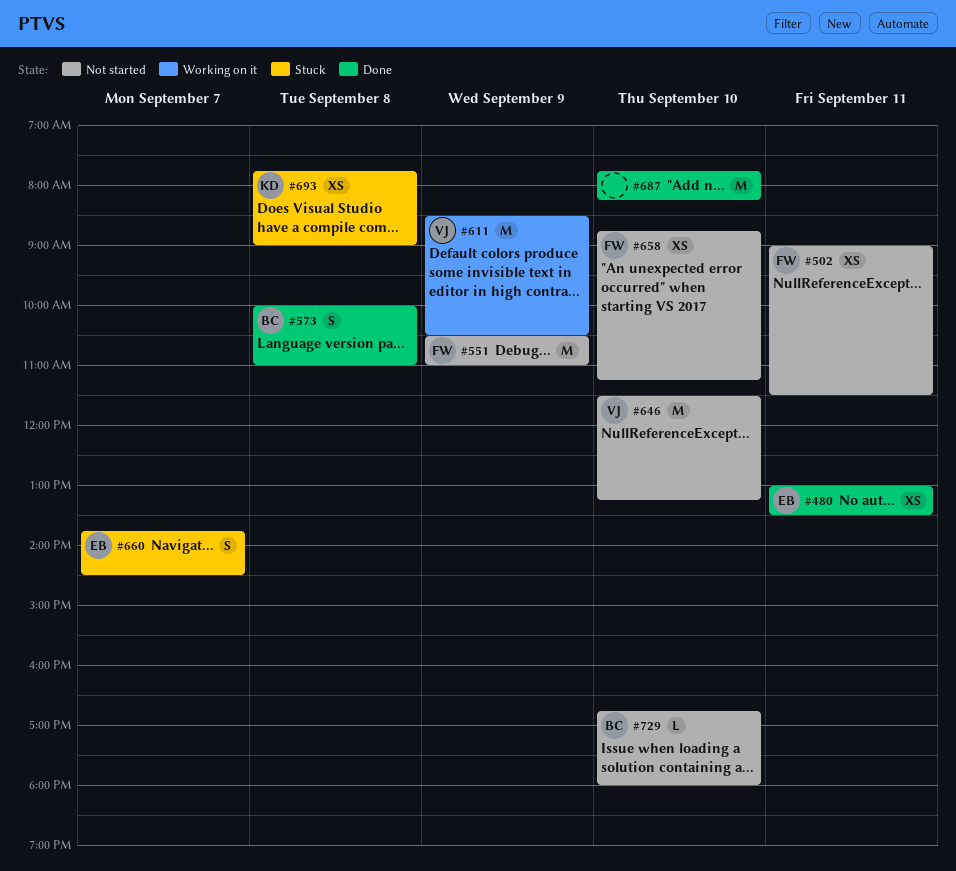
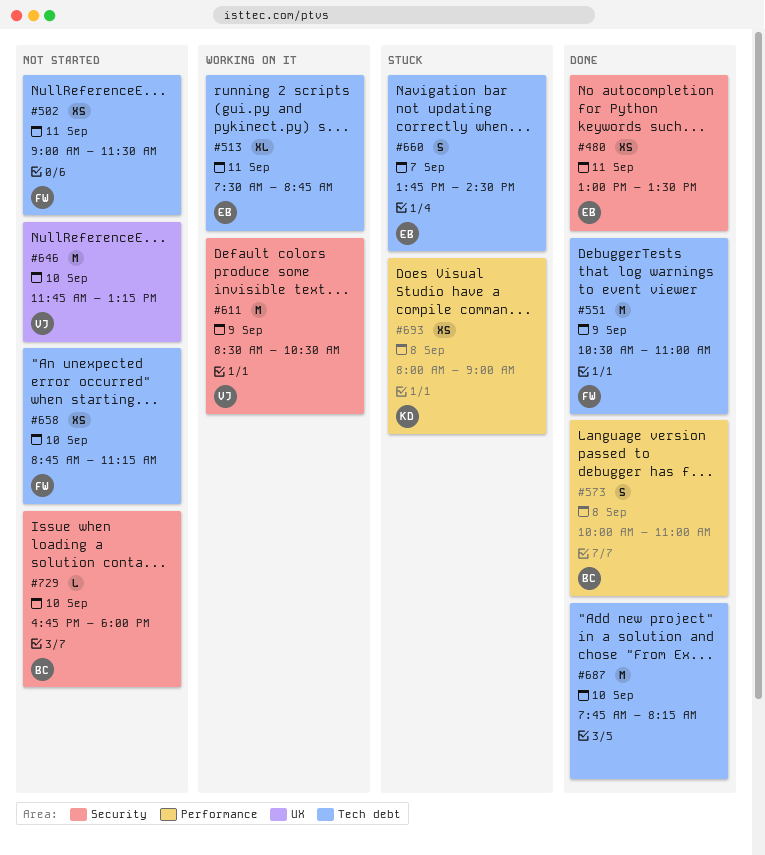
#513: none -> present
#551, status: Not started -> Done
#646, begins: 11:30 -> 11:45
#693, begins: 07:45 -> 08:00

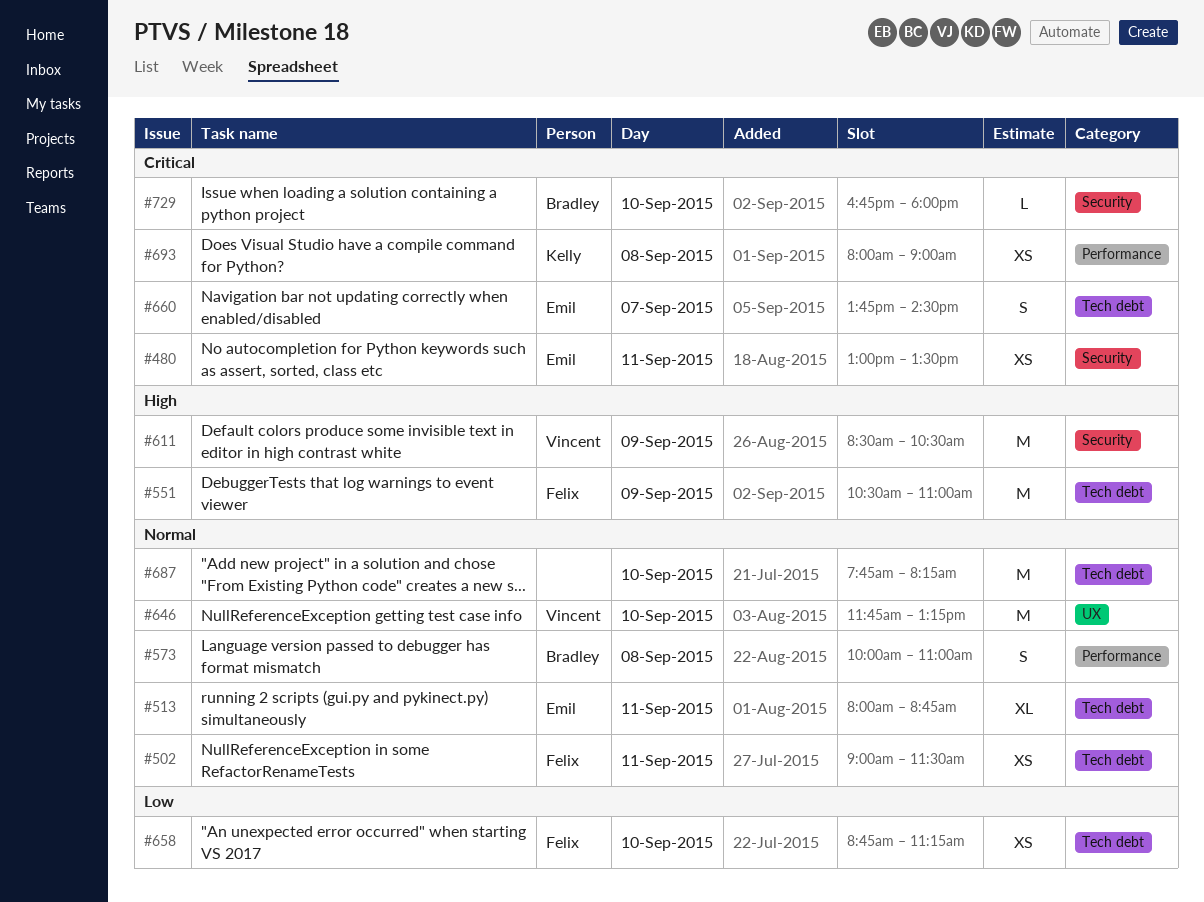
#513, begins: 07:30 -> 08:00

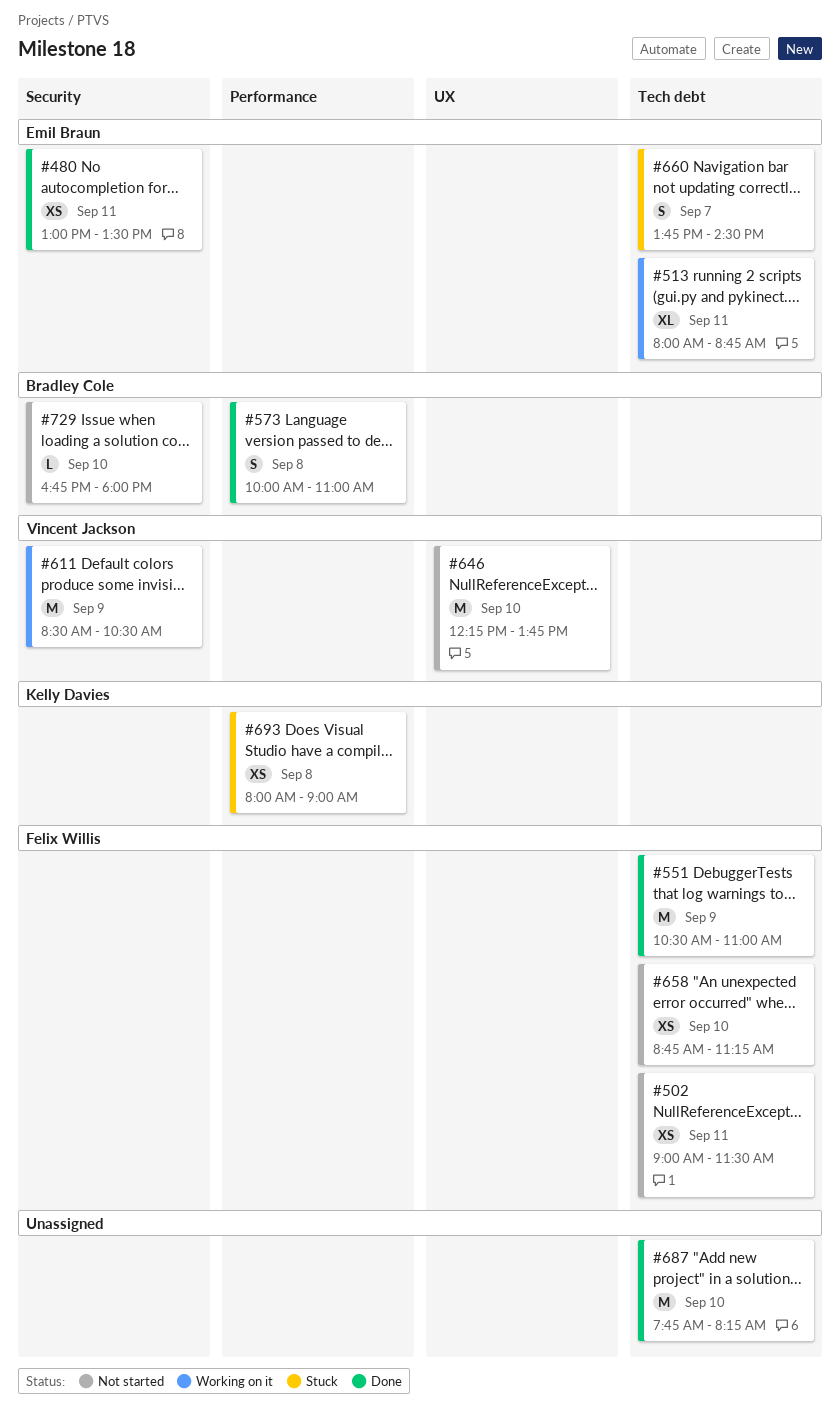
#646, begins: 11:45 -> 12:15
#646, ends: 13:15 -> 13:45

